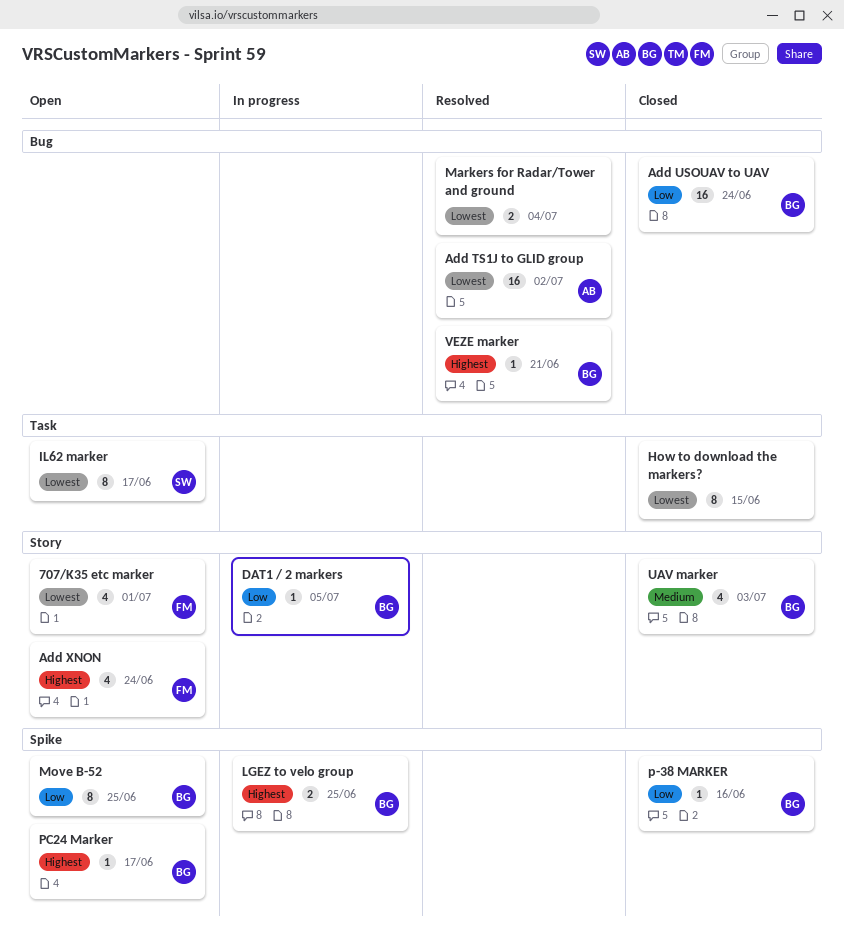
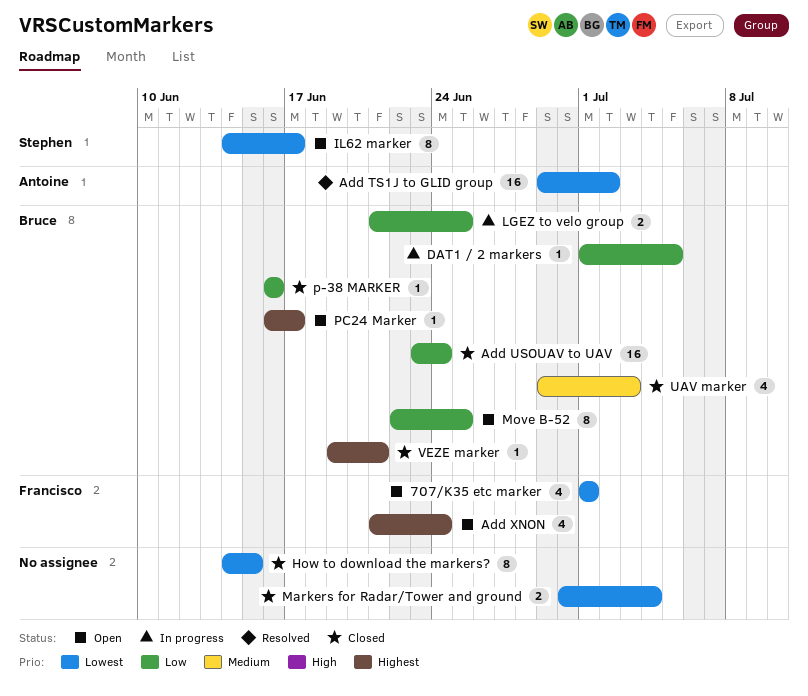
LGEZ to velo group, priority: Highest -> Low
Markers for Radar/Tower and ground, status: Resolved -> Closed
VEZE marker, status: Resolved -> Closed

